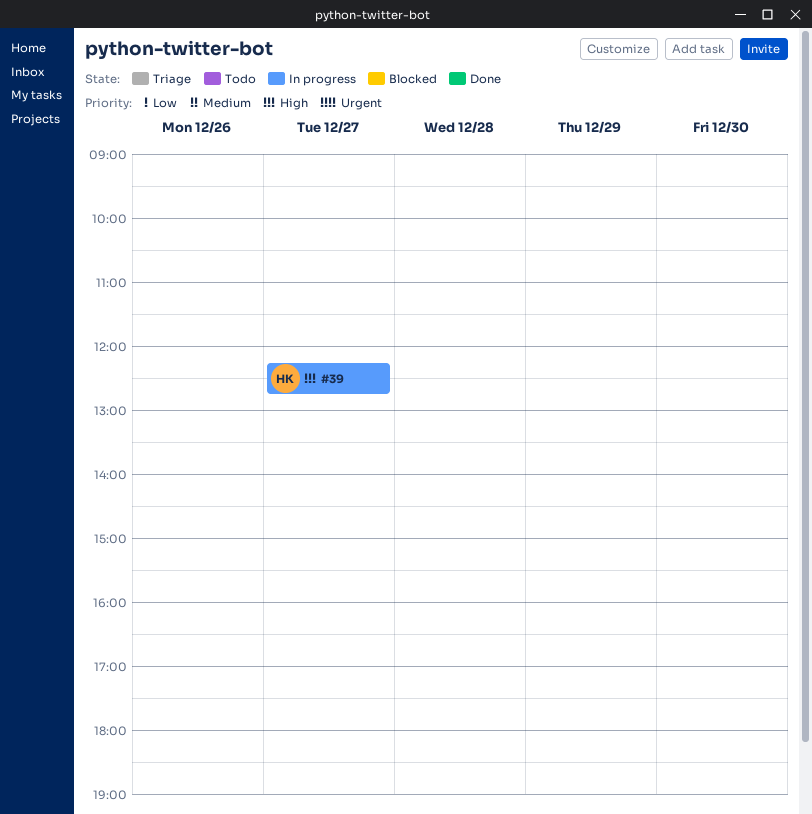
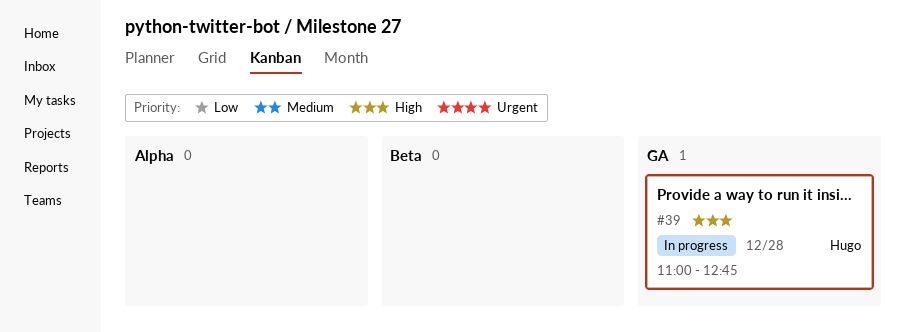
#39, day: Dec 27 -> Dec 28
#39, begins: 12:15 -> 11:00

